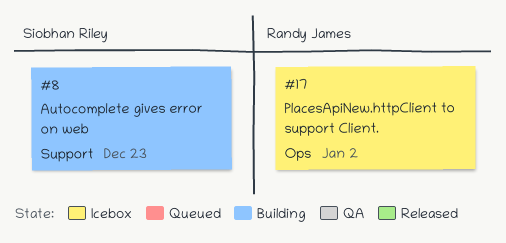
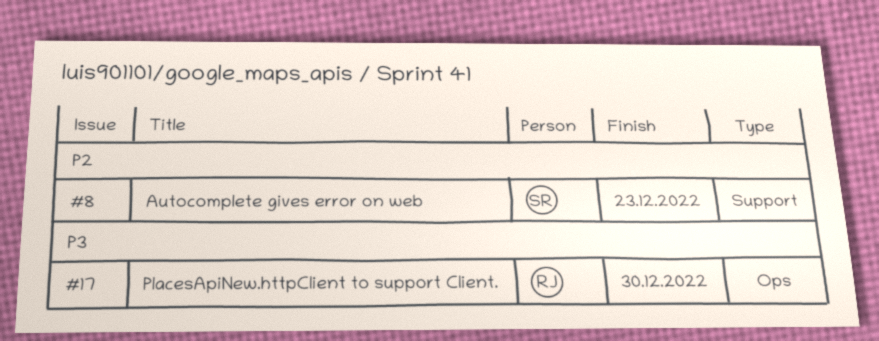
#17, due: Jan 2 -> Dec 30

